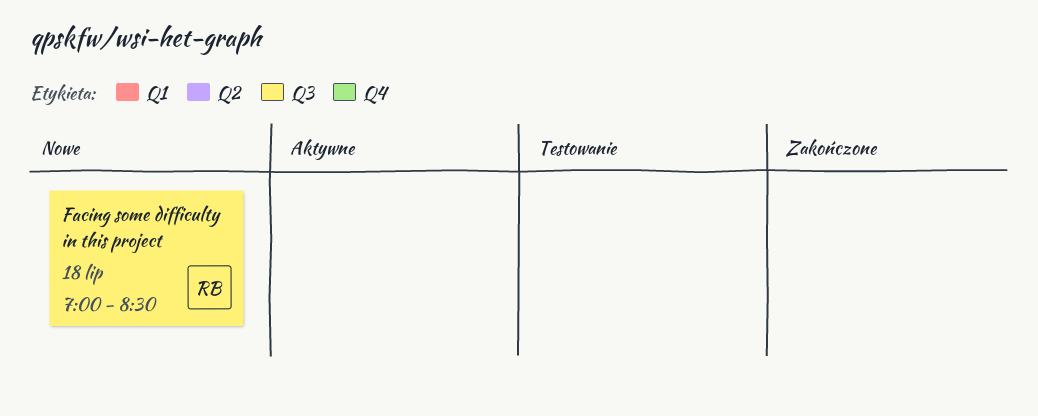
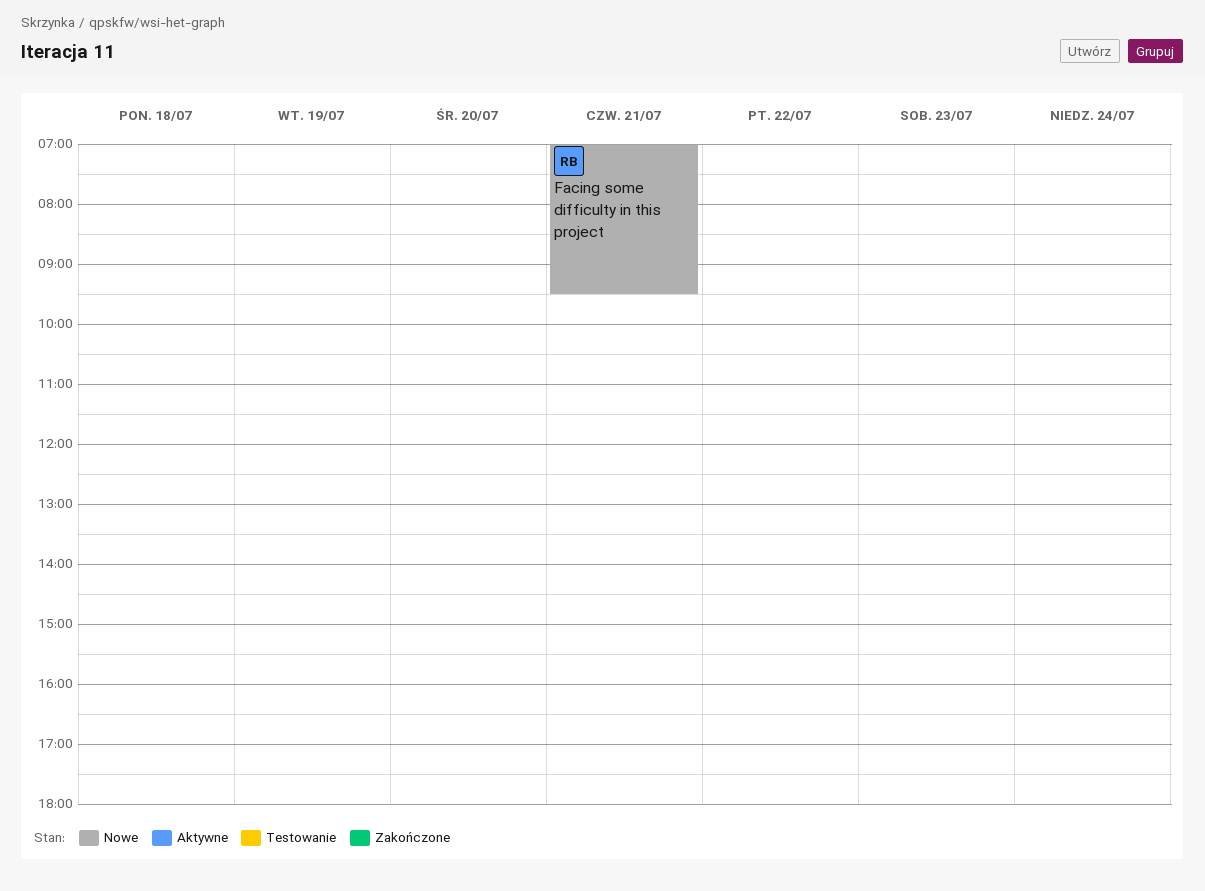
Facing some difficulty in this project, day: Jul 18 -> Jul 21
Facing some difficulty in this project, ends: 08:30 -> 09:30

